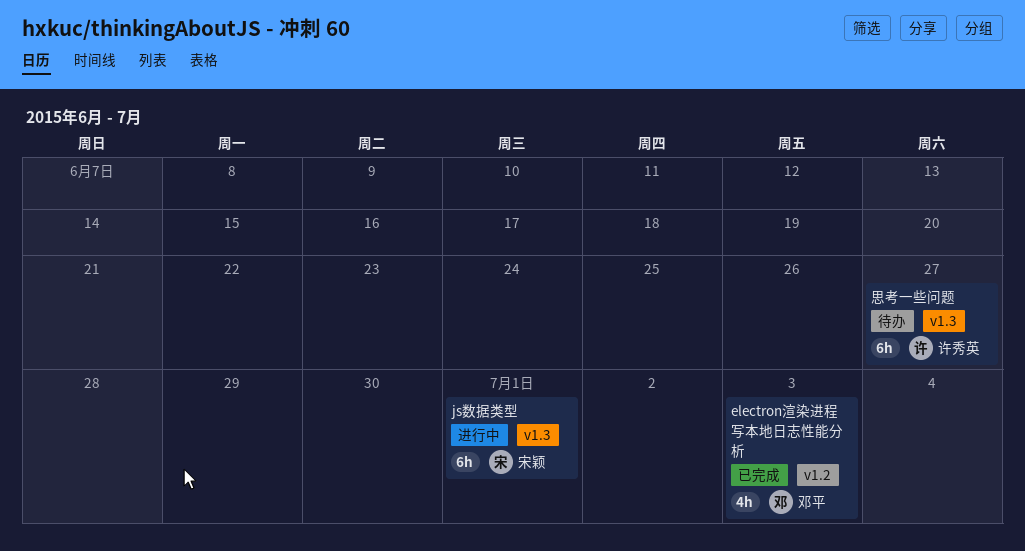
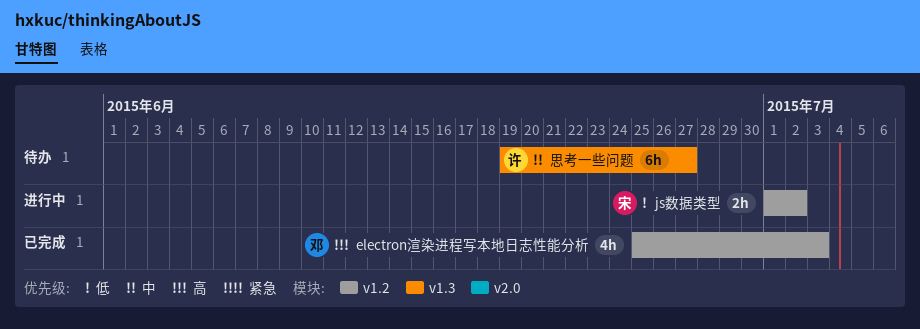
js数据类型, label: v1.3 -> v1.2
js数据类型, estimate: 6h -> 2h
js数据类型, due: Jul 1 -> Jul 2

